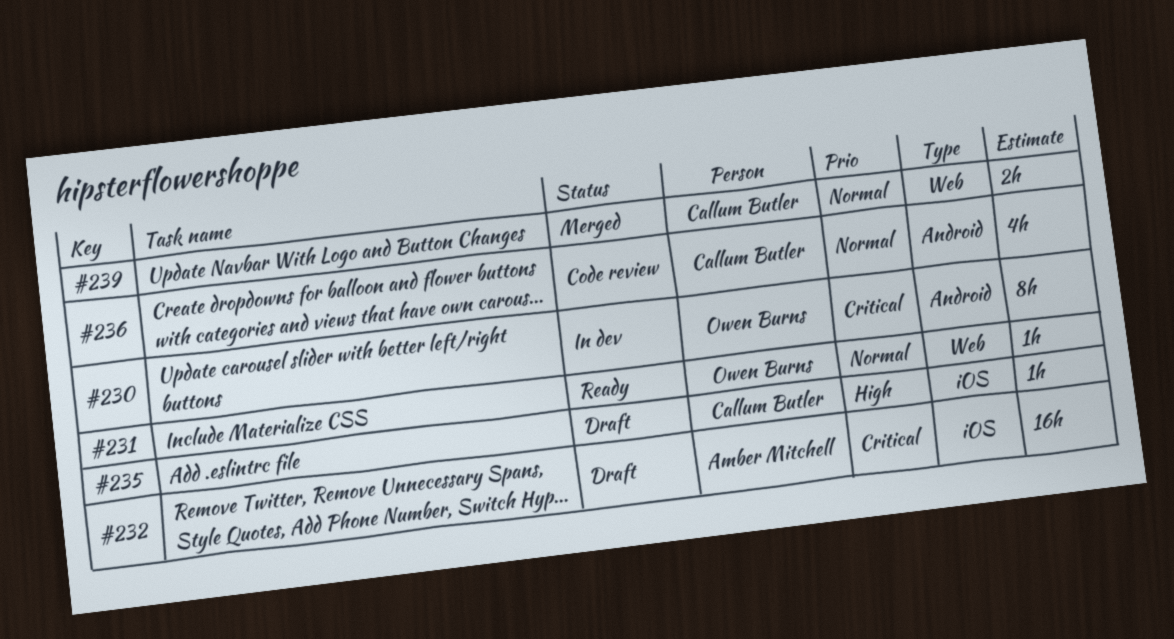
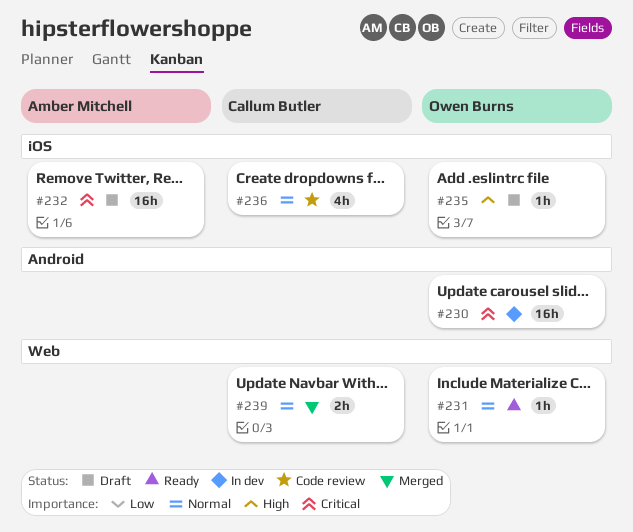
#230, estimate: 8h -> 16h
#235, owner: Callum Butler -> Owen Burns
#236, label: Android -> iOS

